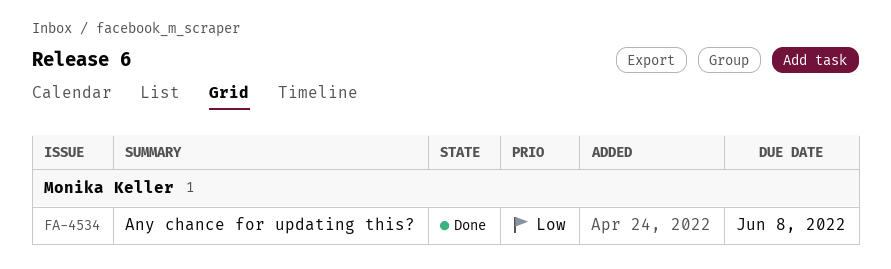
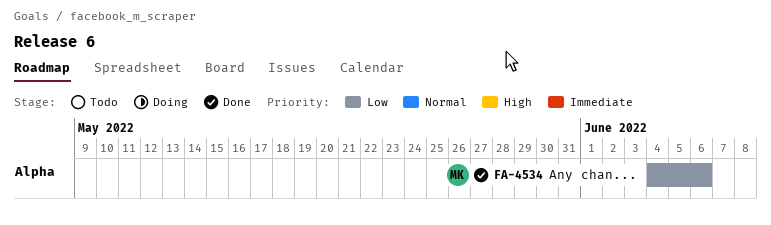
FA-4534, due: Jun 8 -> Jun 6

